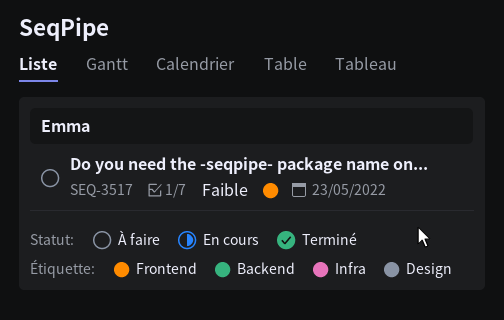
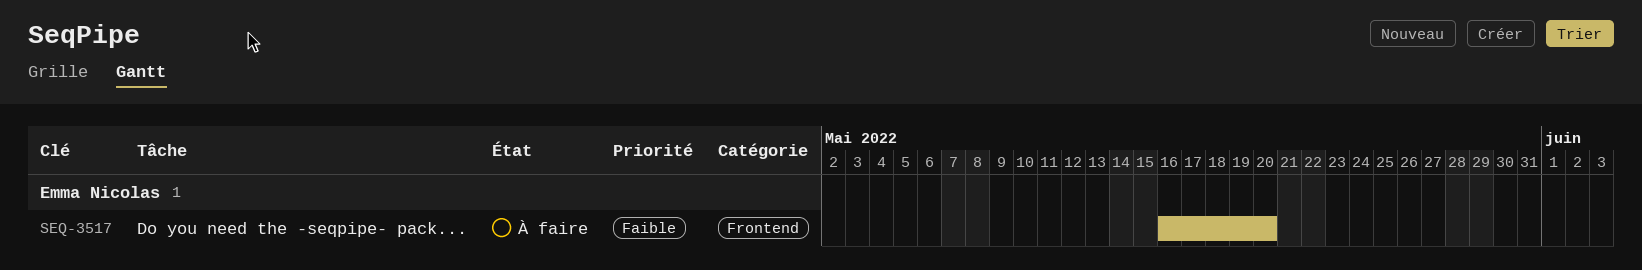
SEQ-3517, due: May 23 -> May 20

